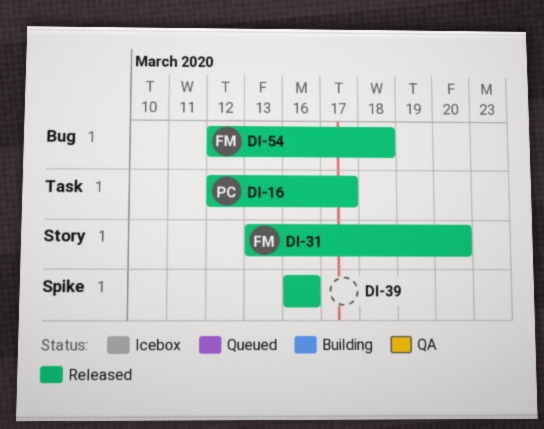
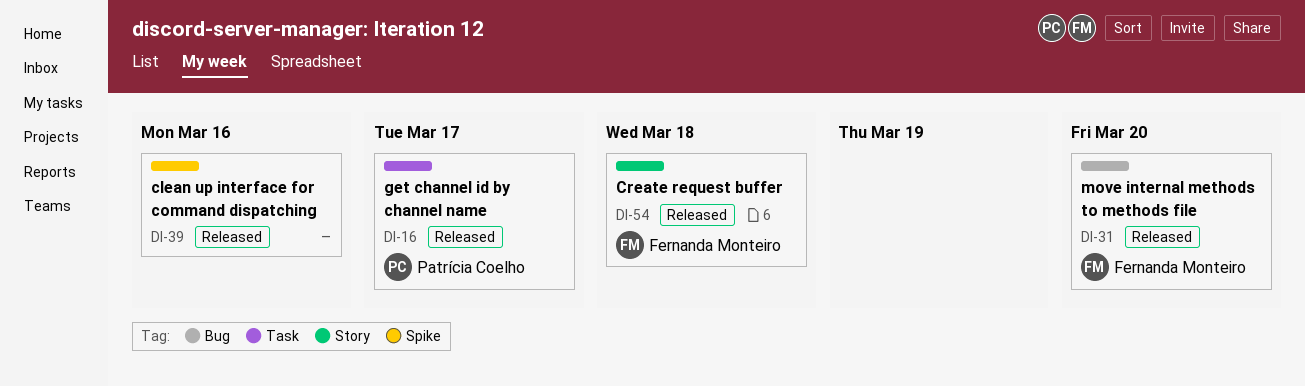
DI-31, label: Story -> Bug
DI-54, label: Bug -> Story

